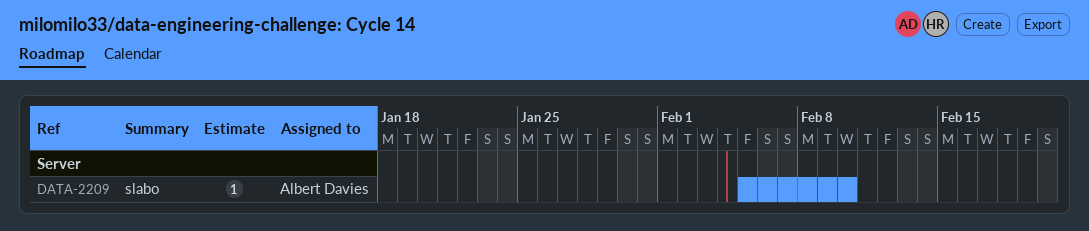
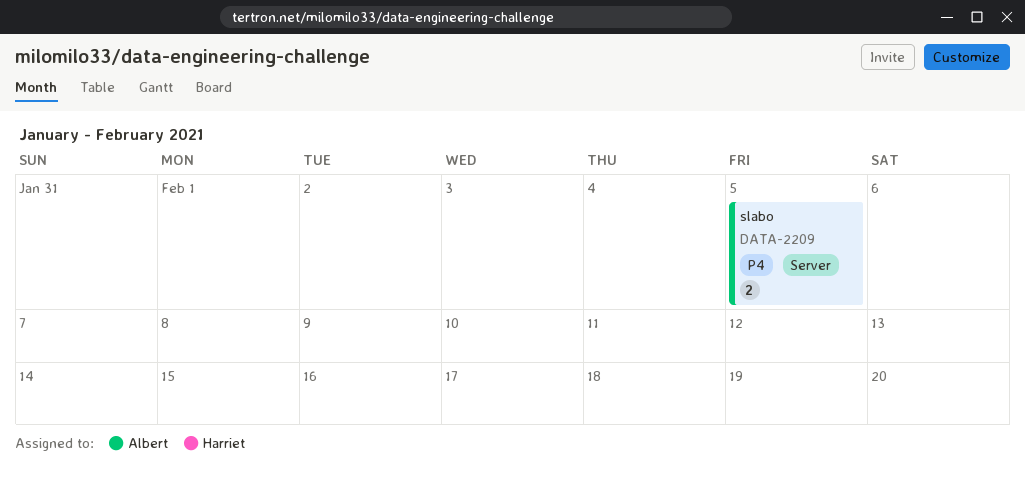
DATA-2209, estimate: 1 -> 2
DATA-2209, due: Feb 10 -> Feb 5

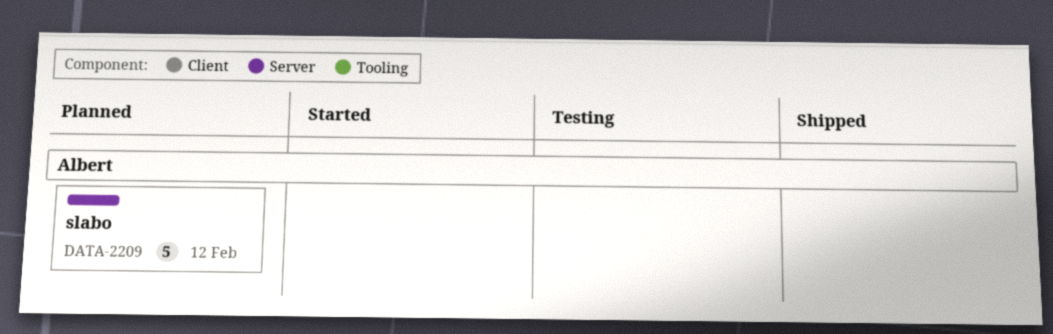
DATA-2209, estimate: 2 -> 5
DATA-2209, due: Feb 5 -> Feb 12

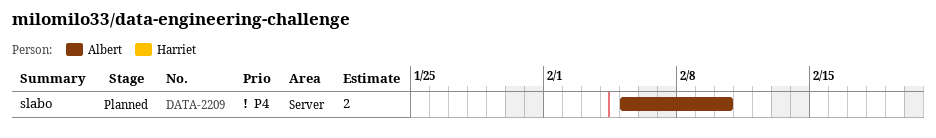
DATA-2209, estimate: 5 -> 2
DATA-2209, due: Feb 12 -> Feb 10

